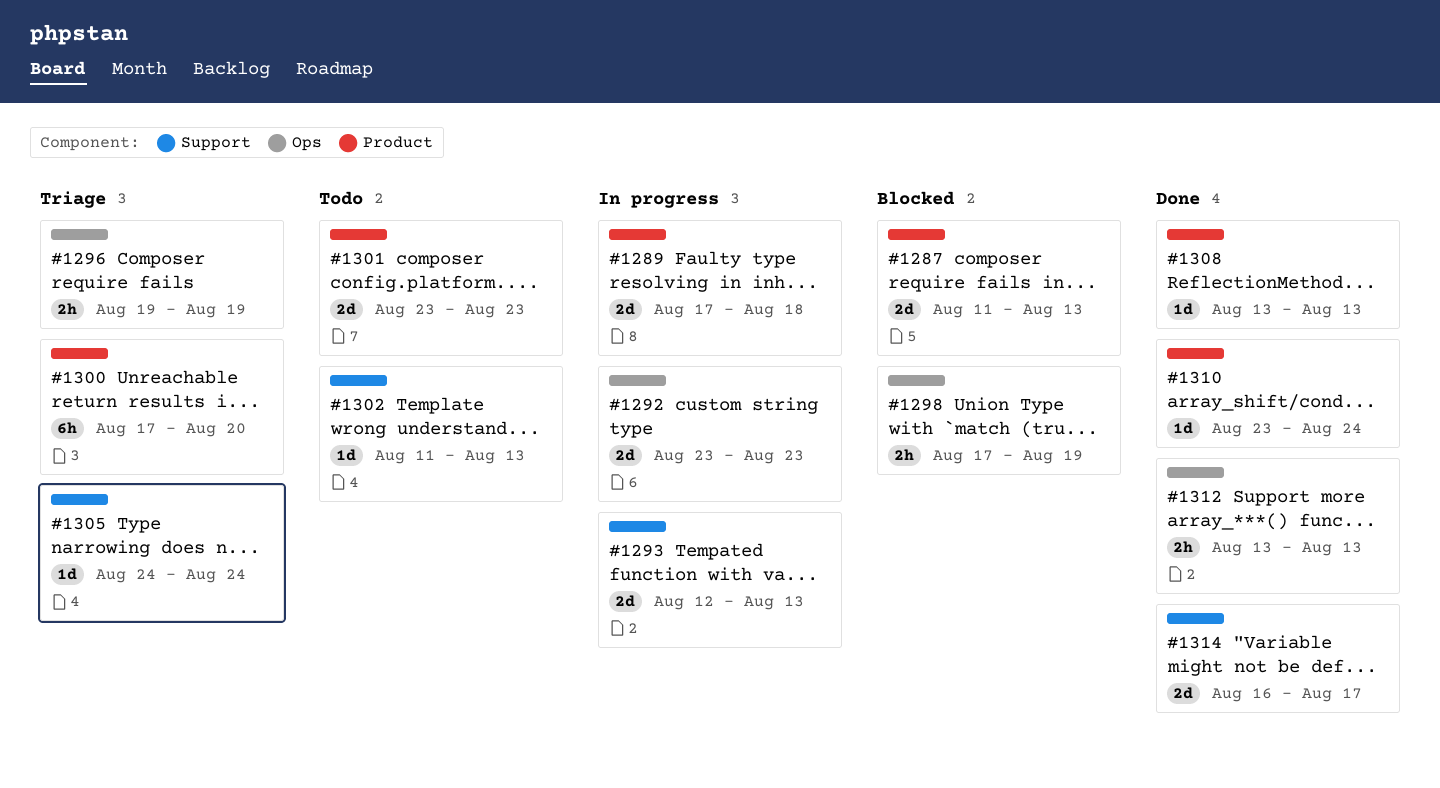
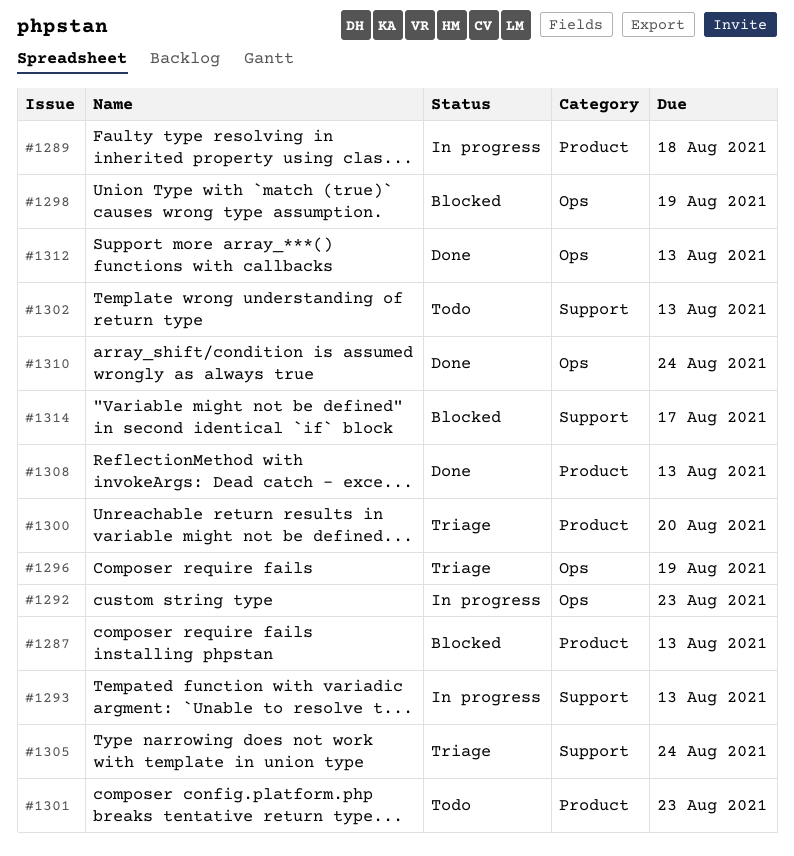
#1310, label: Product -> Ops
#1314, status: Done -> Blocked

